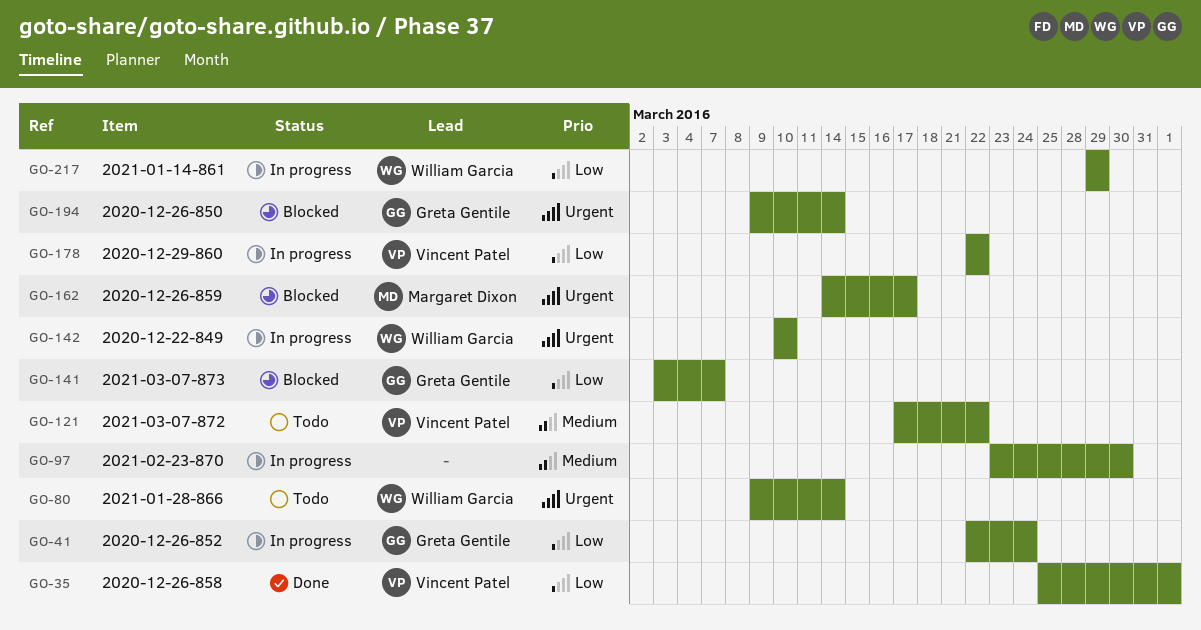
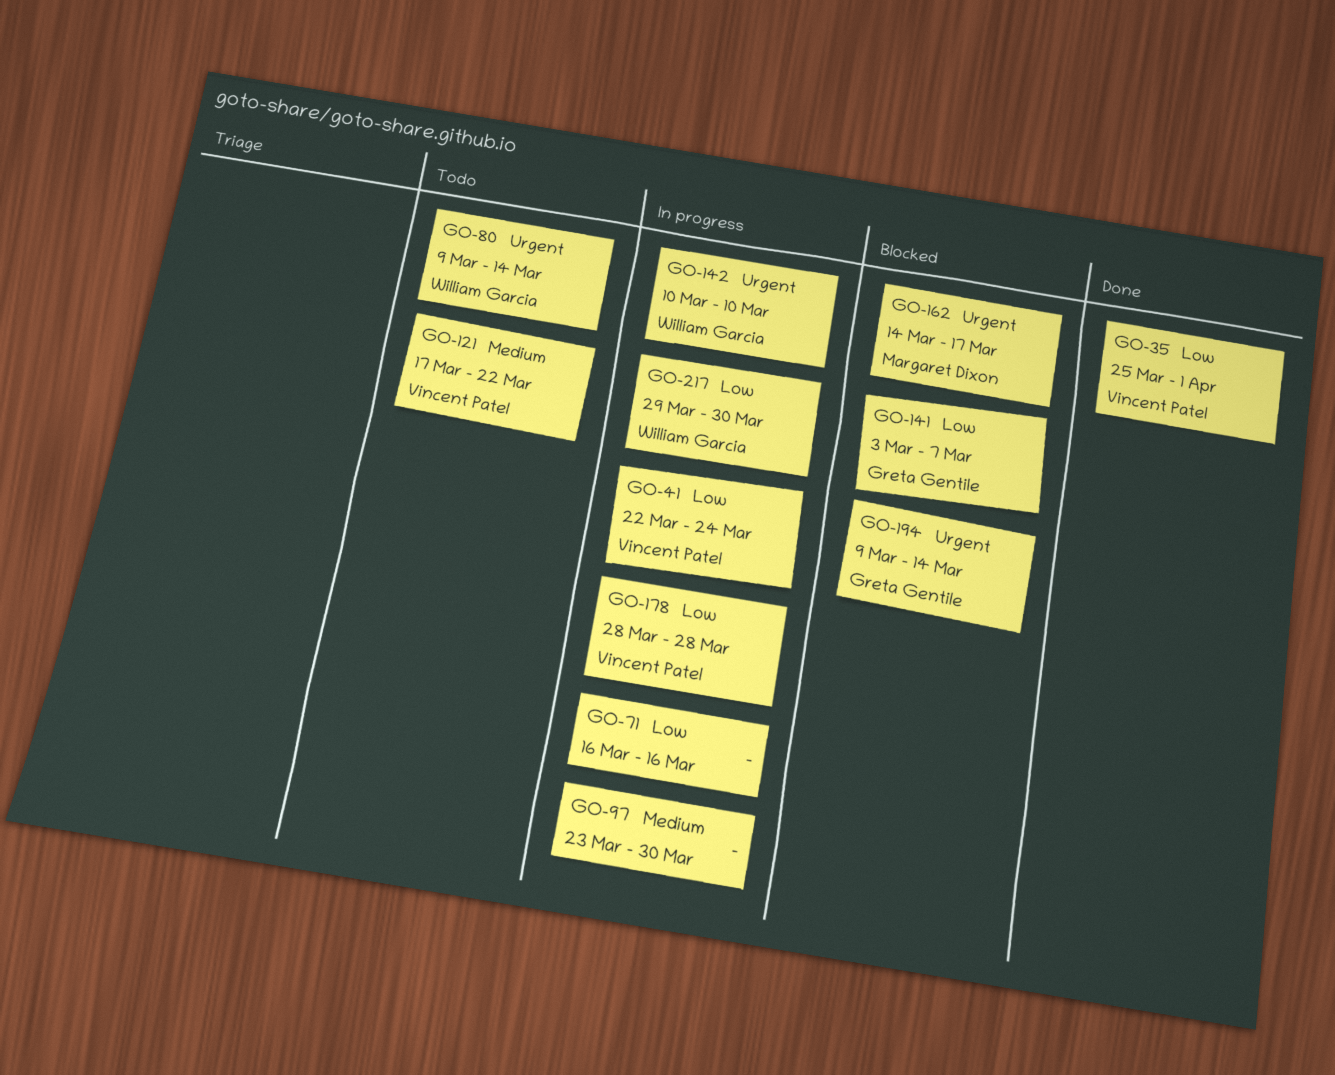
GO-41, owner: Greta Gentile -> Vincent Patel
GO-71: none -> present
GO-178, start: Mar 22 -> Mar 28
GO-178, due: Mar 22 -> Mar 28
GO-217, due: Mar 29 -> Mar 30

